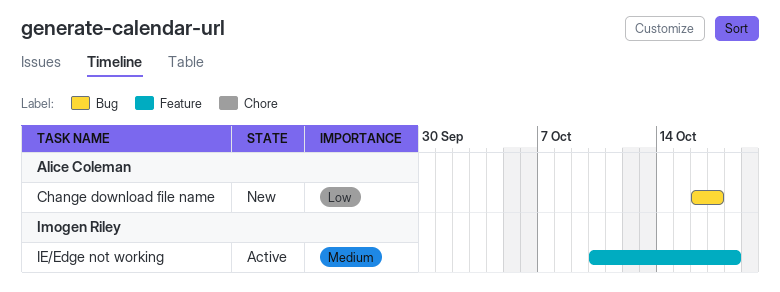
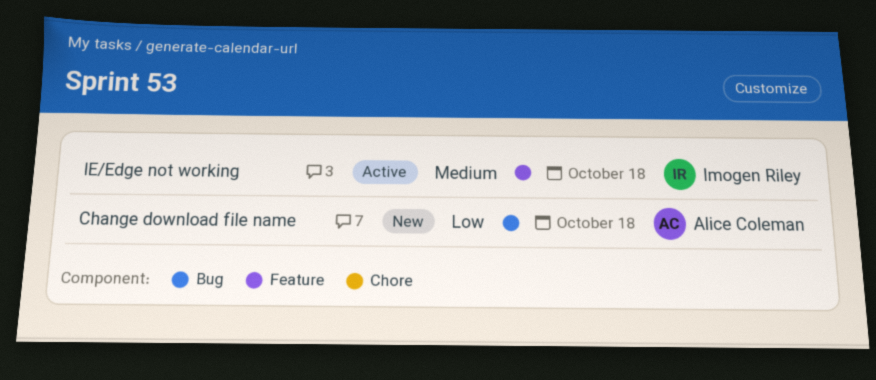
Change download file name, due: Oct 17 -> Oct 18

